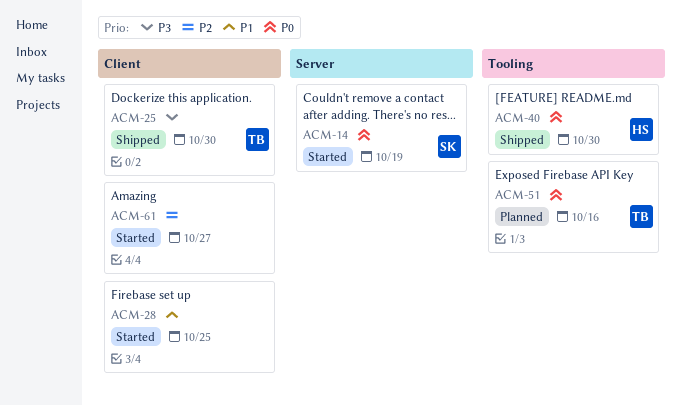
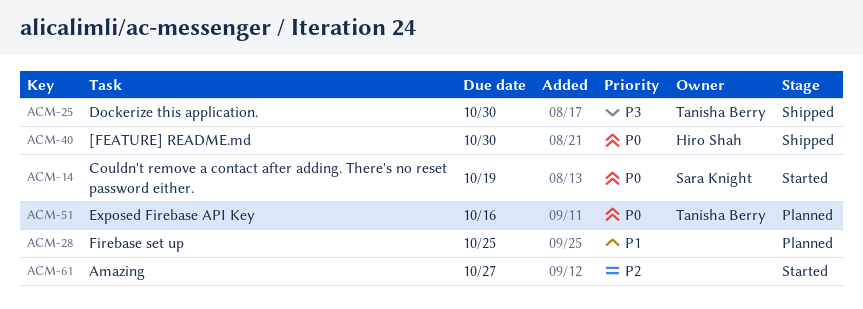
ACM-28, status: Started -> Planned

